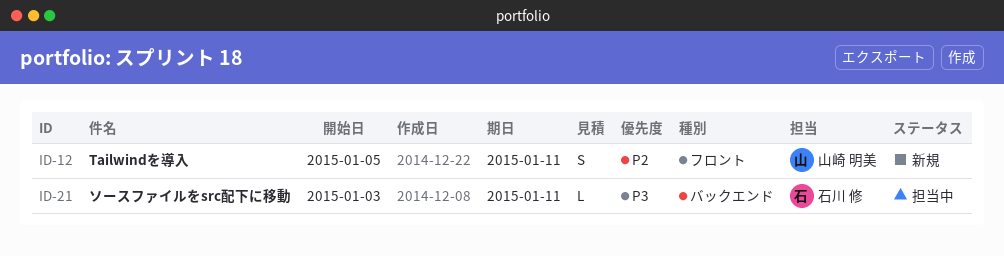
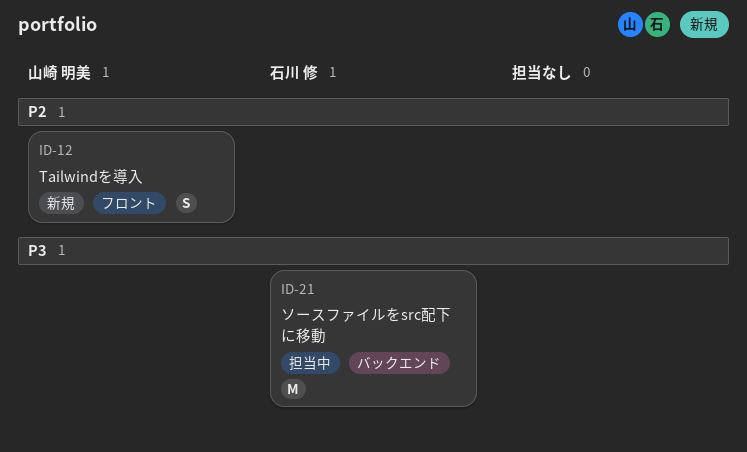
ID-21, estimate: L -> M

